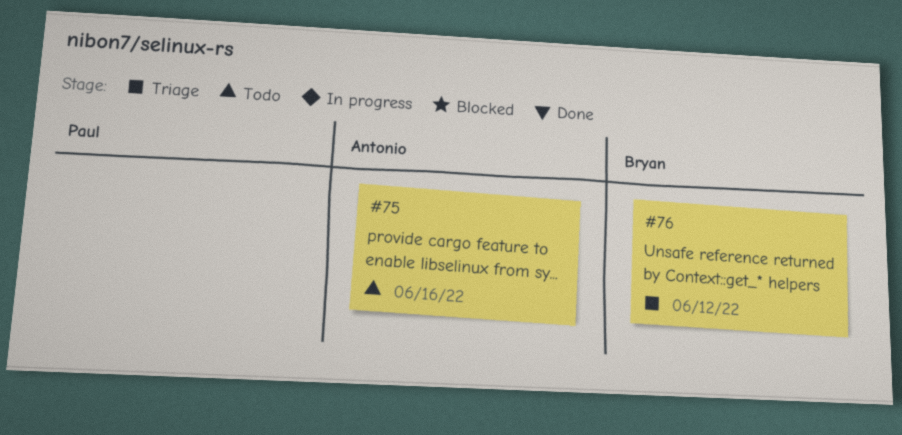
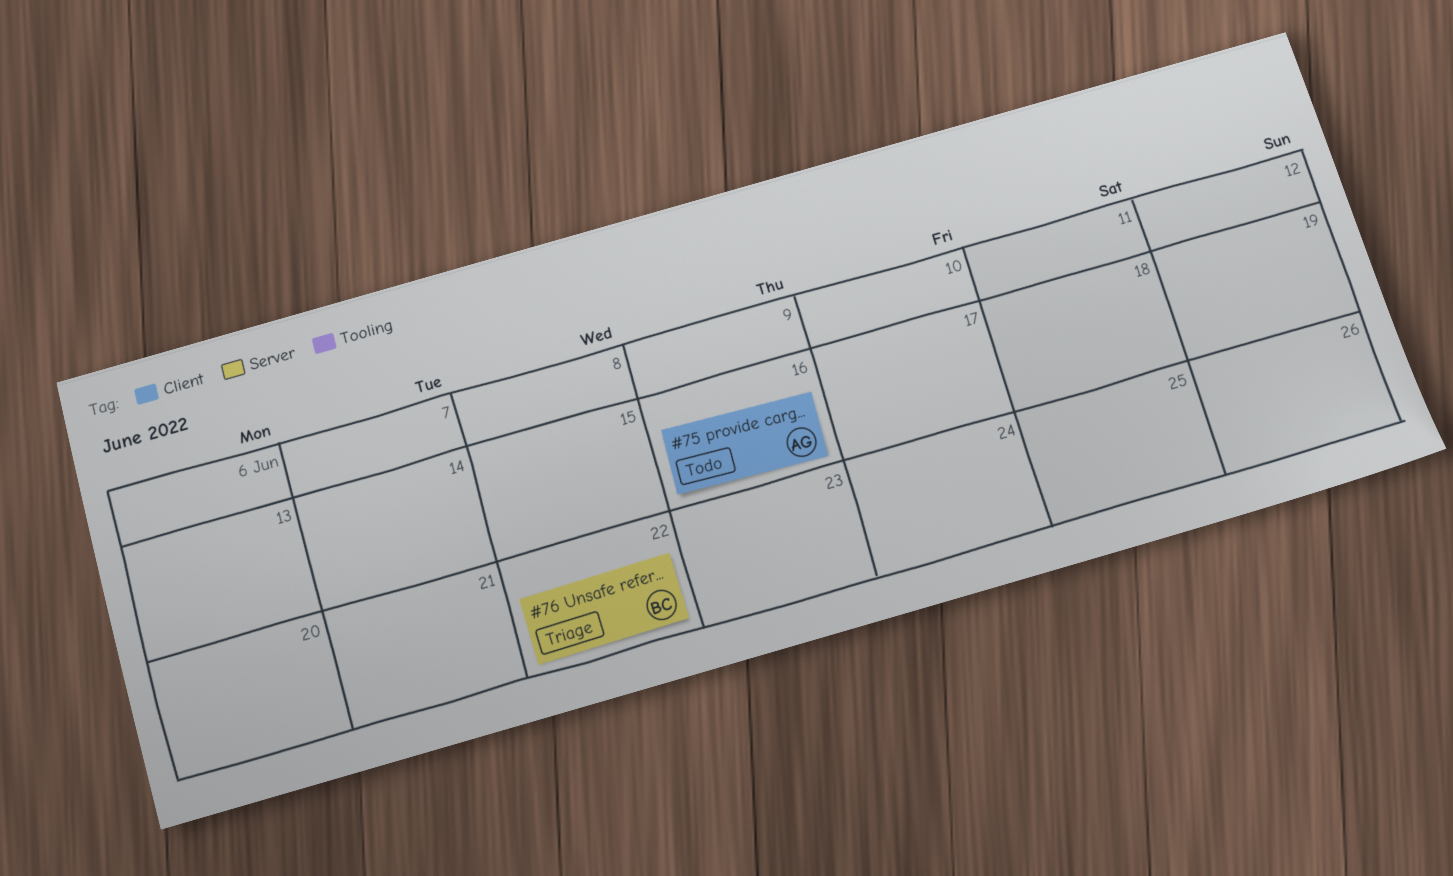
#76, due: Jun 12 -> Jun 22

